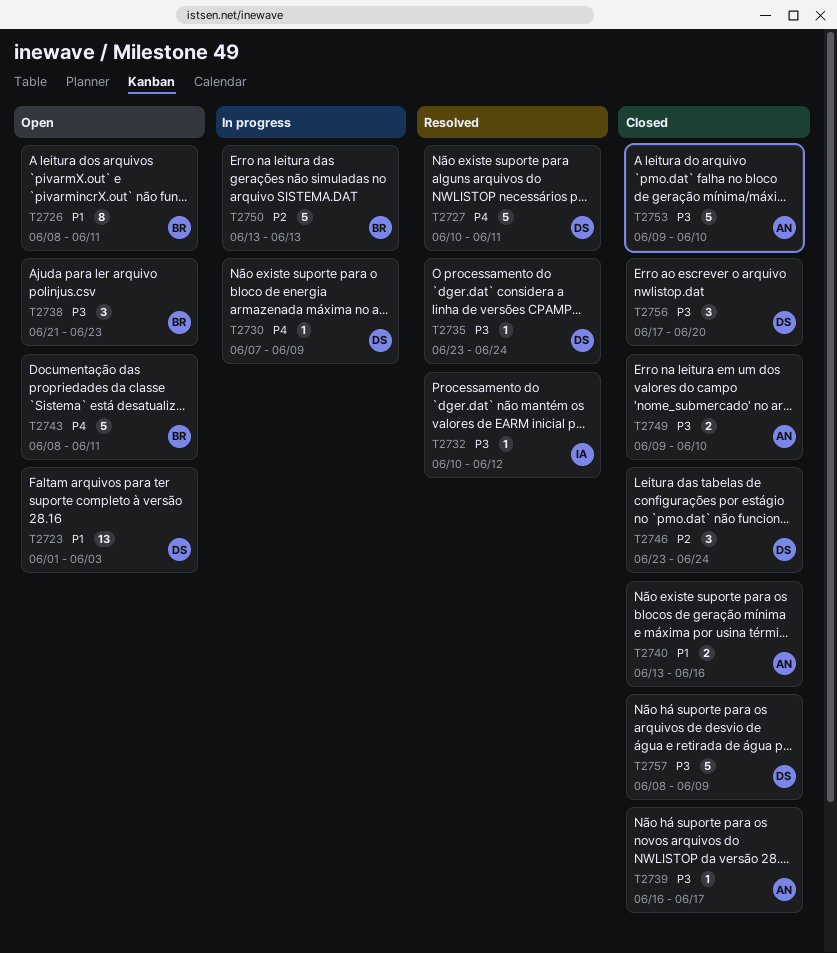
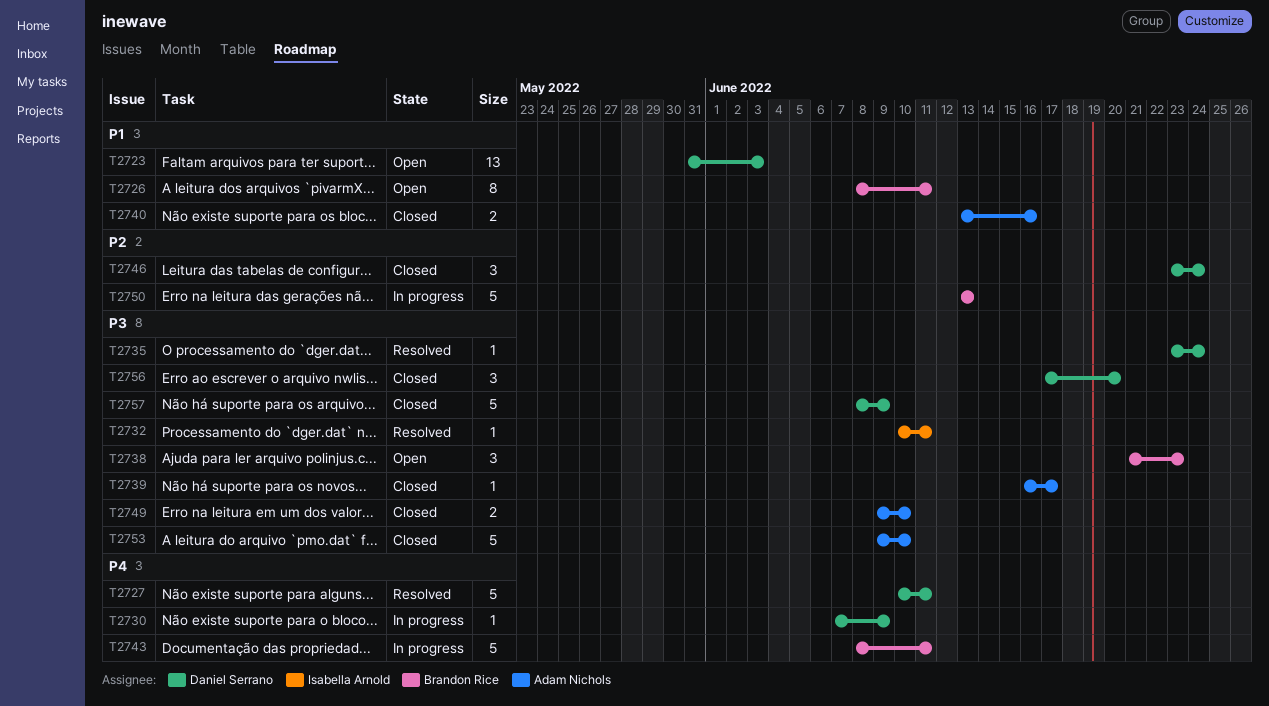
T2723, start: Jun 1 -> May 31
T2732, due: Jun 12 -> Jun 11
T2743, status: Open -> In progress

